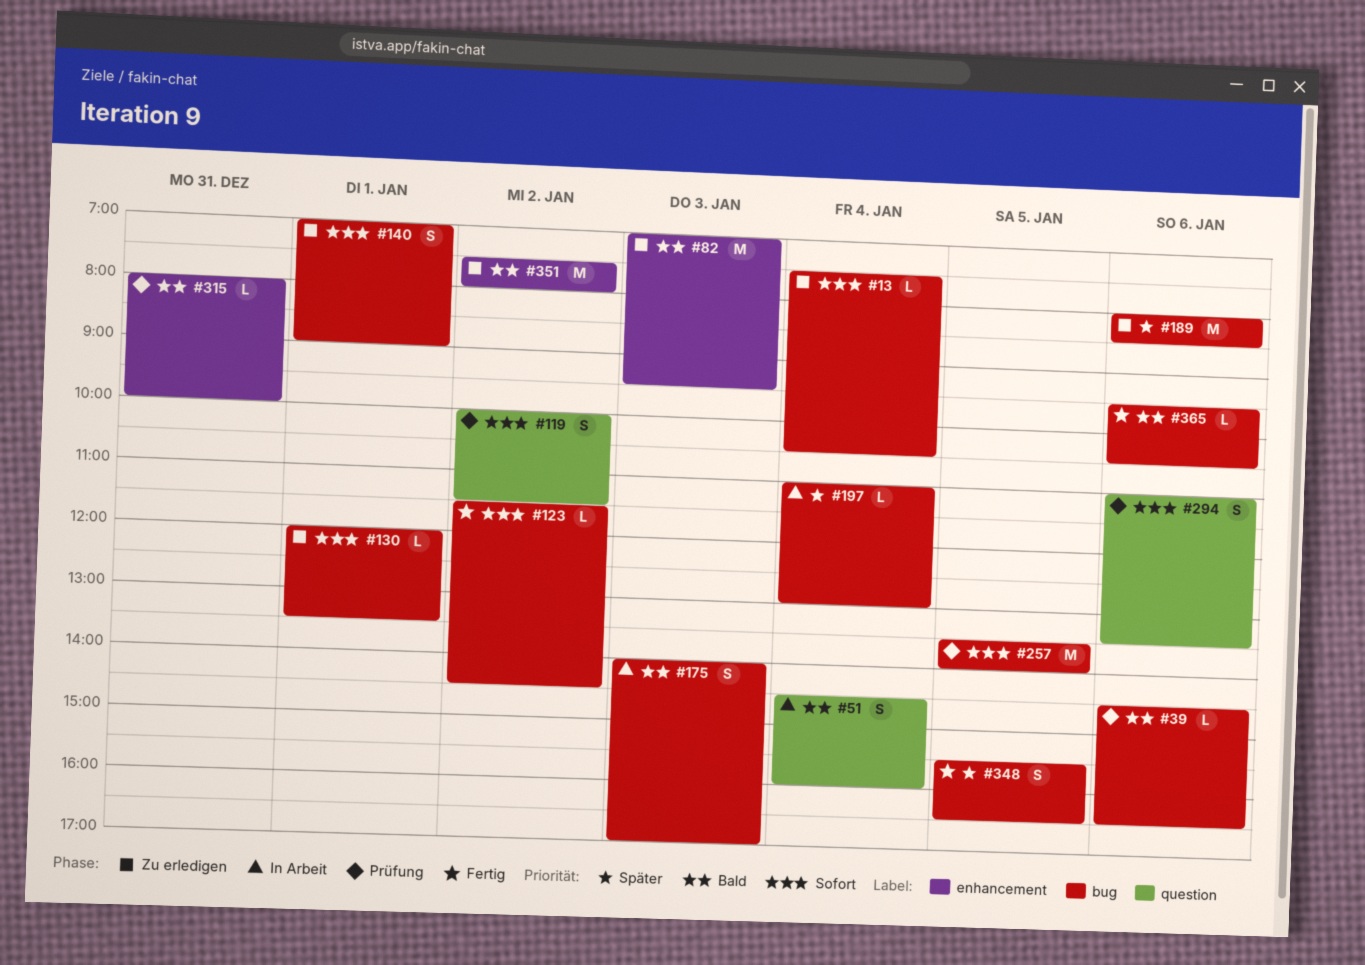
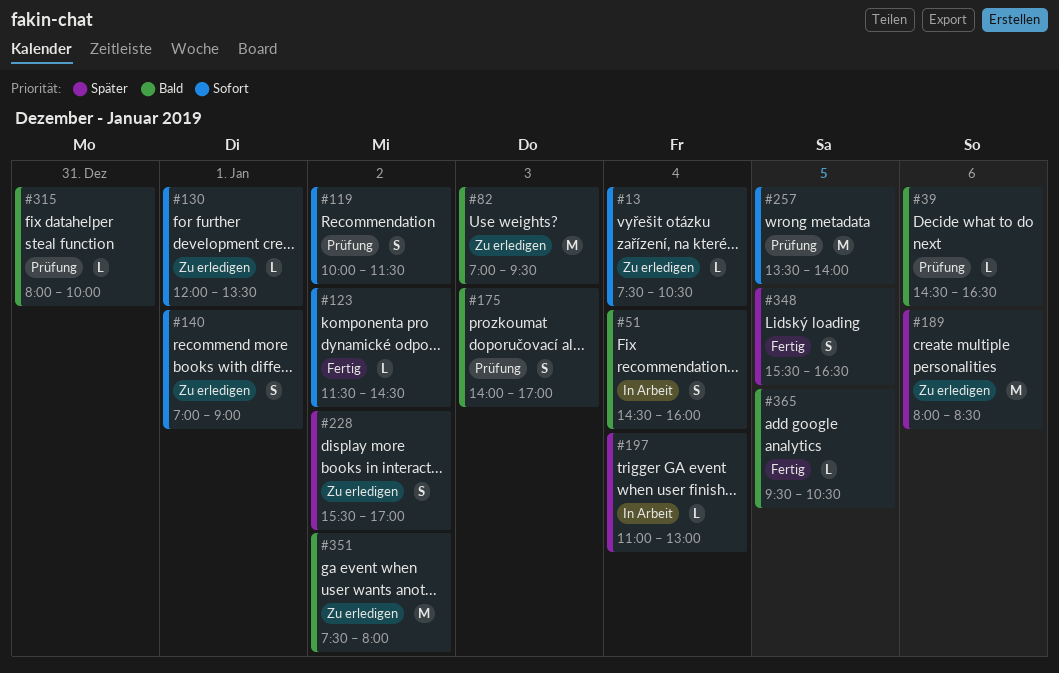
#175, status: In Arbeit -> Prüfung
#228: none -> present
#294: present -> none
#365, day: Jan 6 -> Jan 5

